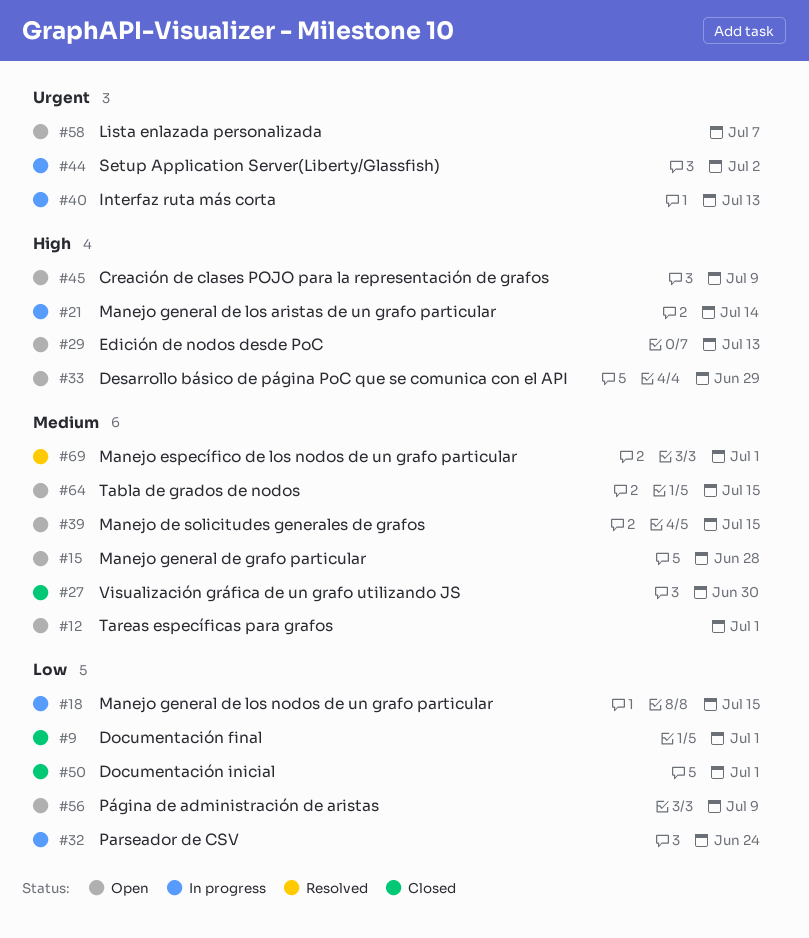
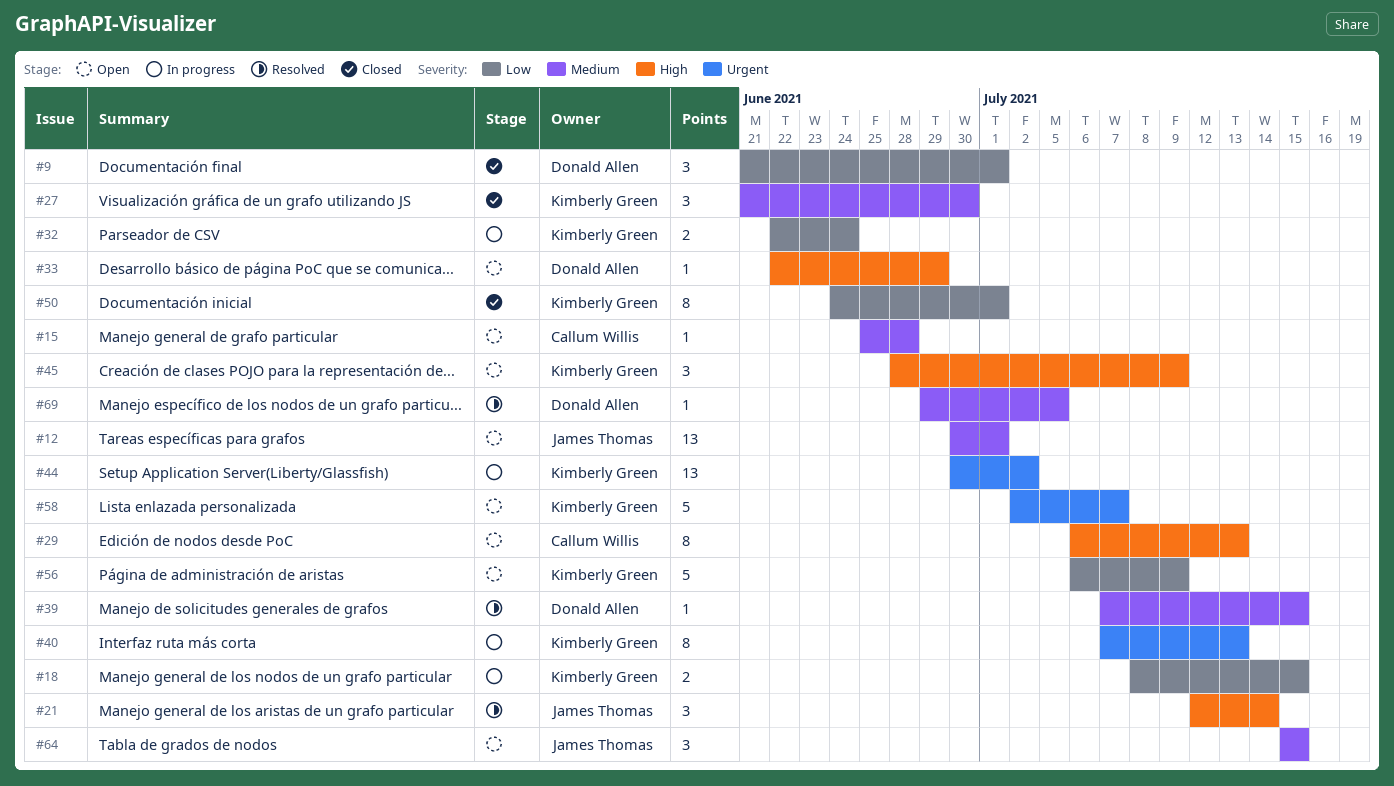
#21, status: In progress -> Resolved
#39, status: Open -> Resolved
#69, due: Jul 1 -> Jul 5

